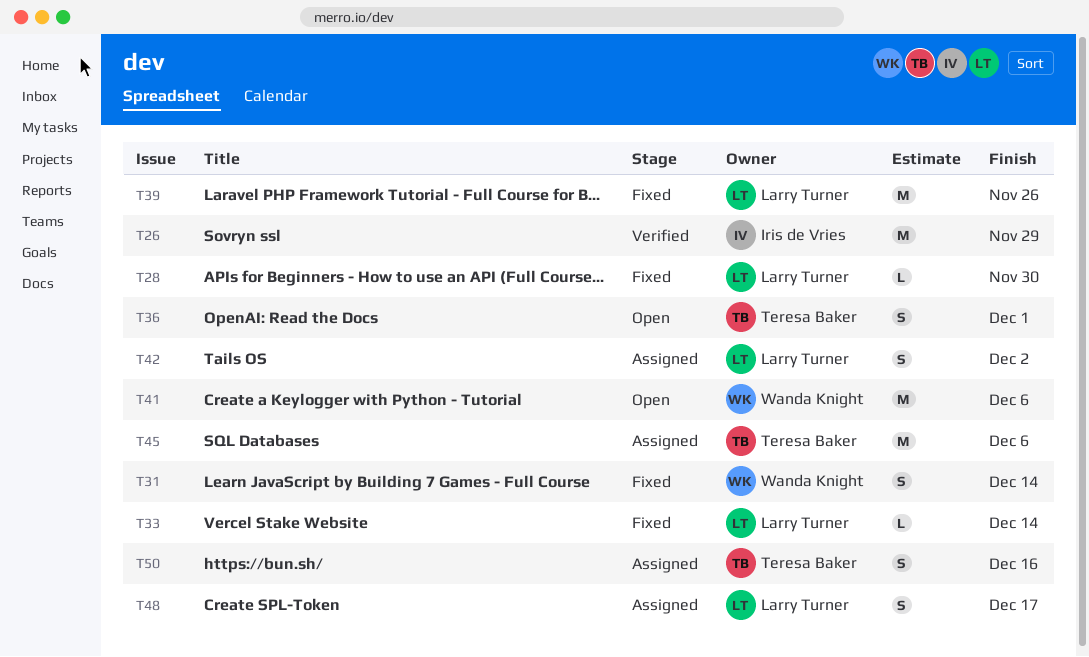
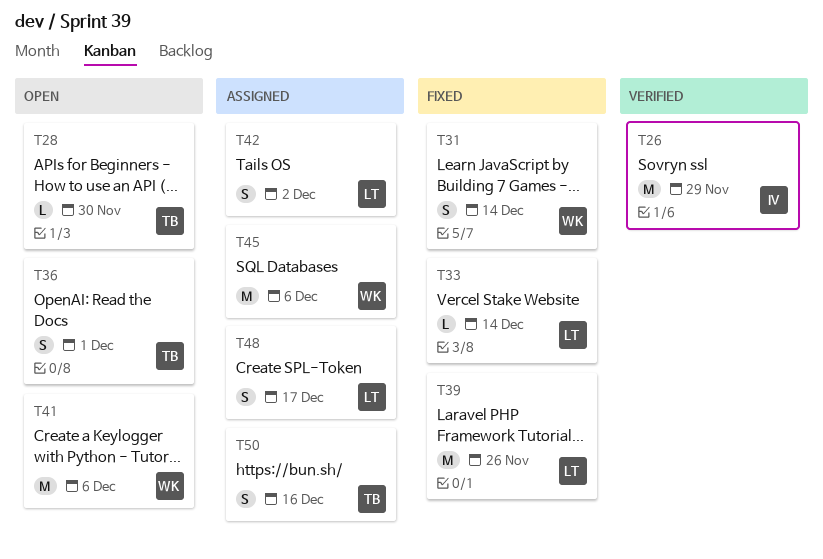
T28, status: Fixed -> Open
T28, owner: Larry Turner -> Teresa Baker
T45, owner: Teresa Baker -> Wanda Knight

